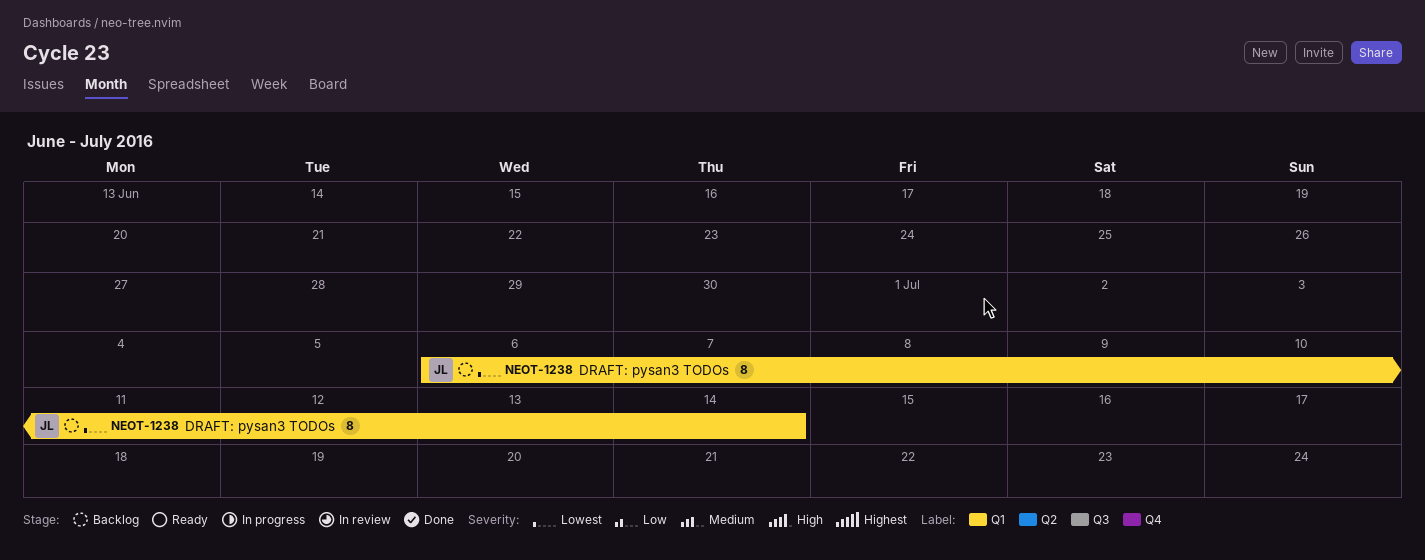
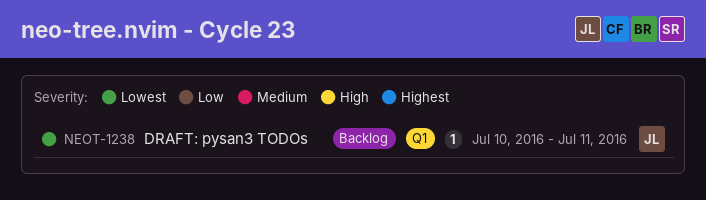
NEOT-1238, estimate: 8 -> 1
NEOT-1238, start: Jul 6 -> Jul 10
NEOT-1238, due: Jul 14 -> Jul 11

